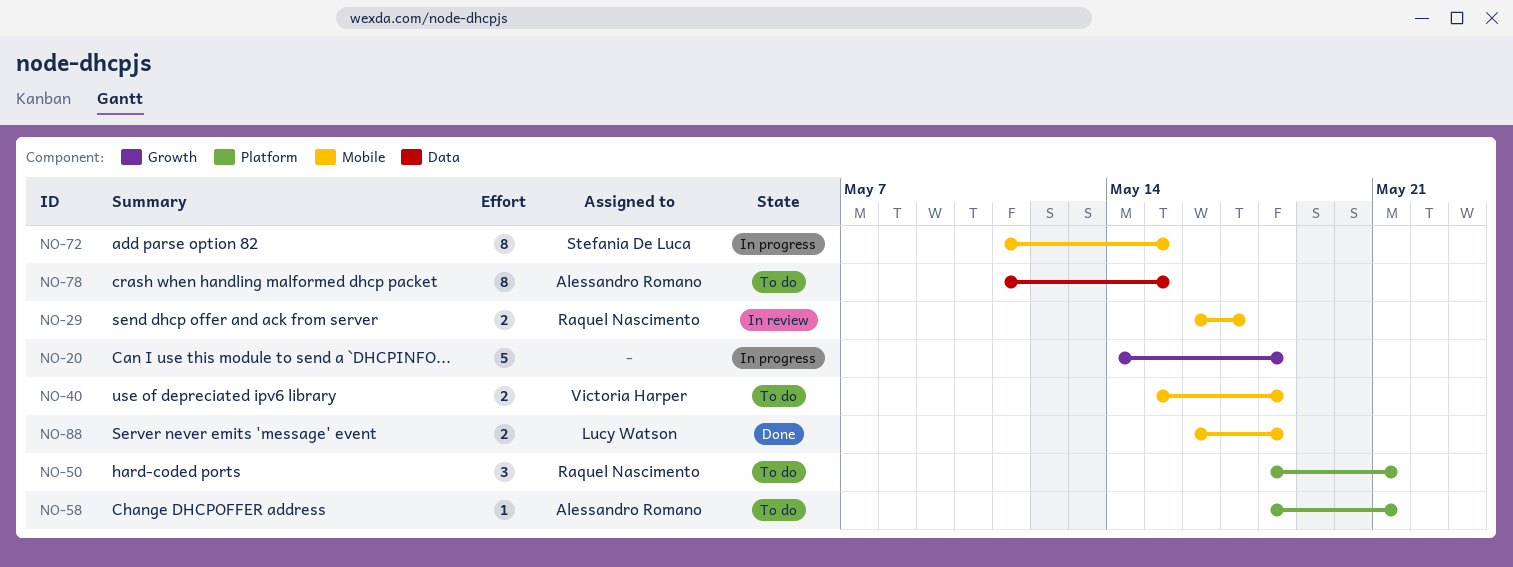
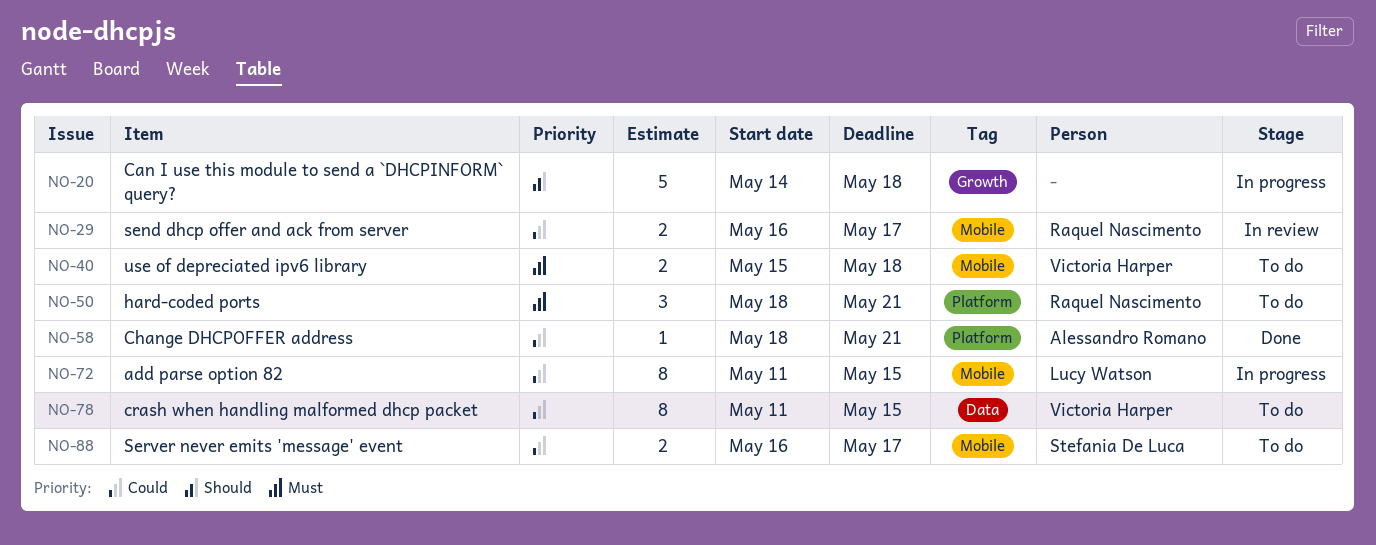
NO-58, status: To do -> Done
NO-72, owner: Stefania De Luca -> Lucy Watson
NO-78, owner: Alessandro Romano -> Victoria Harper
NO-88, status: Done -> To do
NO-88, owner: Lucy Watson -> Stefania De Luca
NO-88, due: May 18 -> May 17

